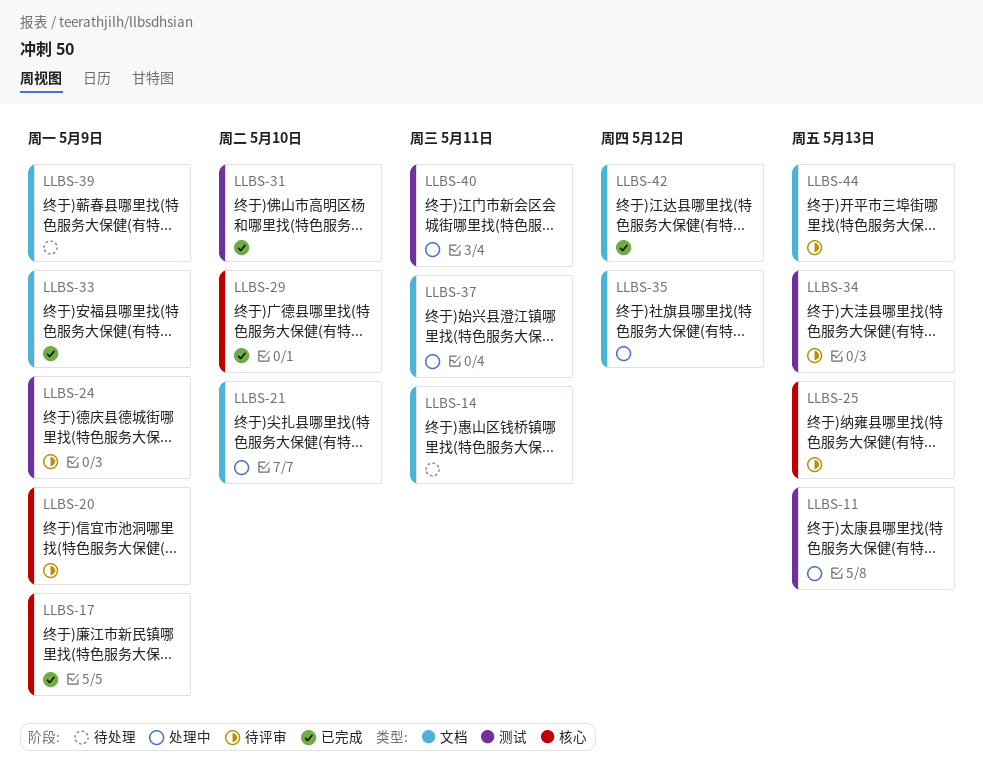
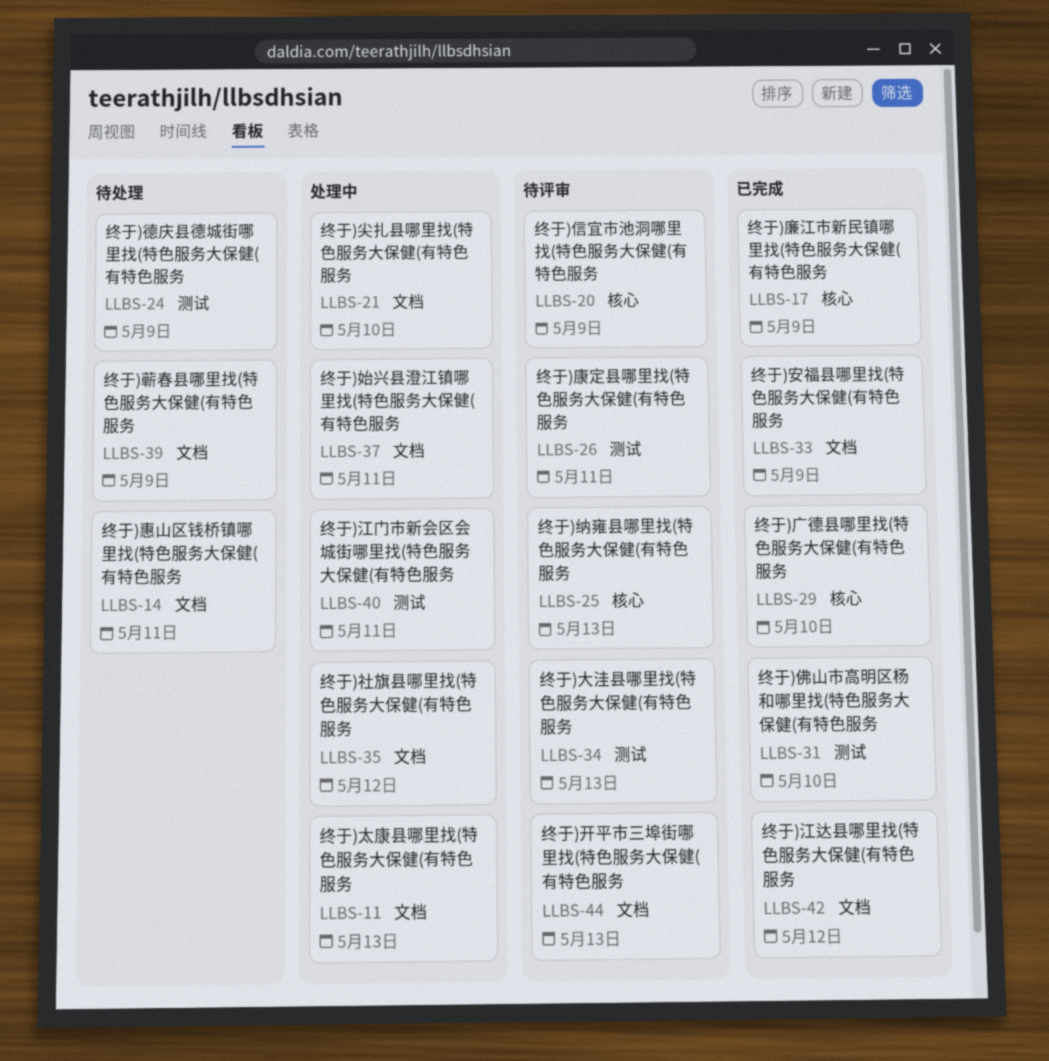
LLBS-11, label: 测试 -> 文档
LLBS-24, status: 待评审 -> 待处理
LLBS-26: none -> present

